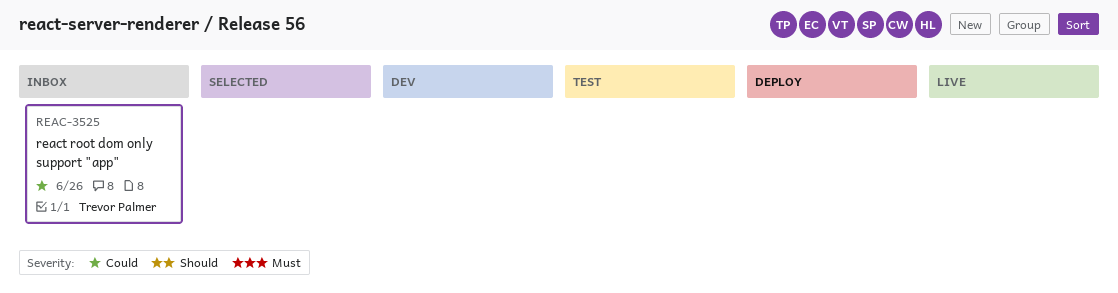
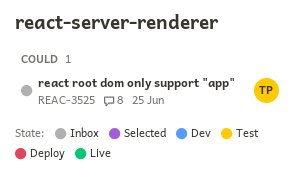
REAC-3525, due: Jun 26 -> Jun 25

